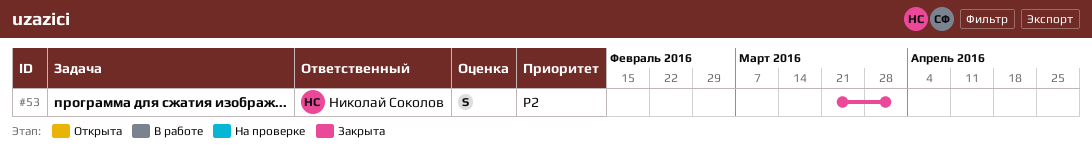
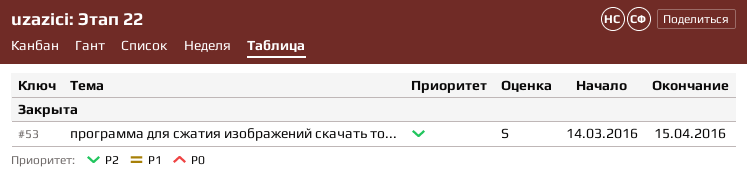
#53, start: Mar 21 -> Mar 14
#53, due: Apr 1 -> Apr 15

